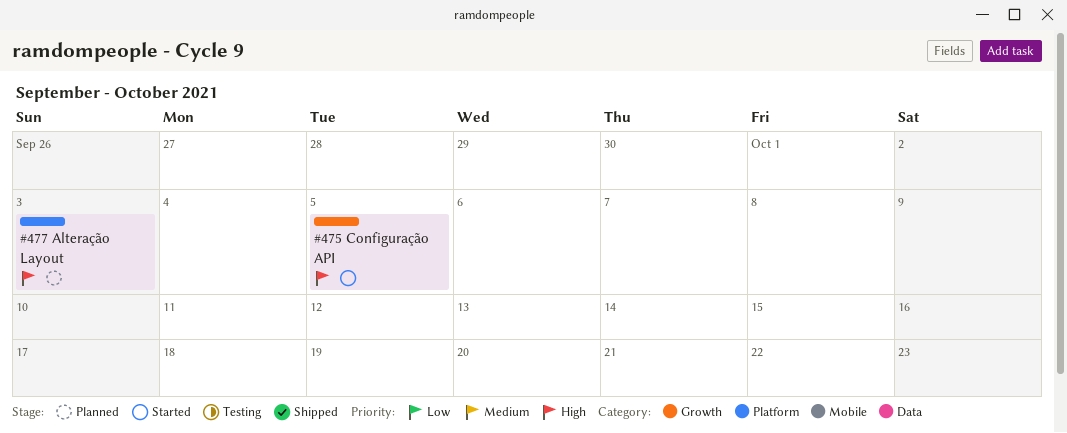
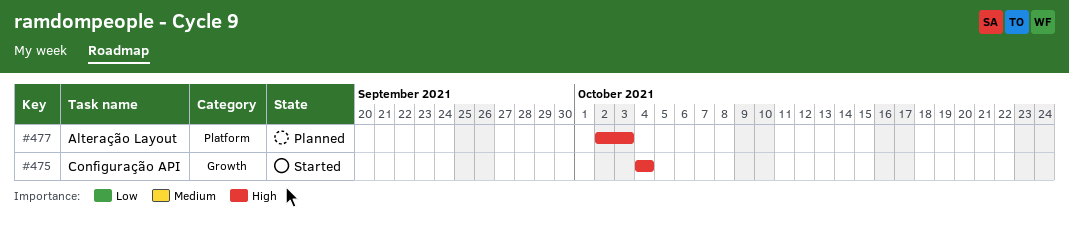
#475, due: Oct 5 -> Oct 4

